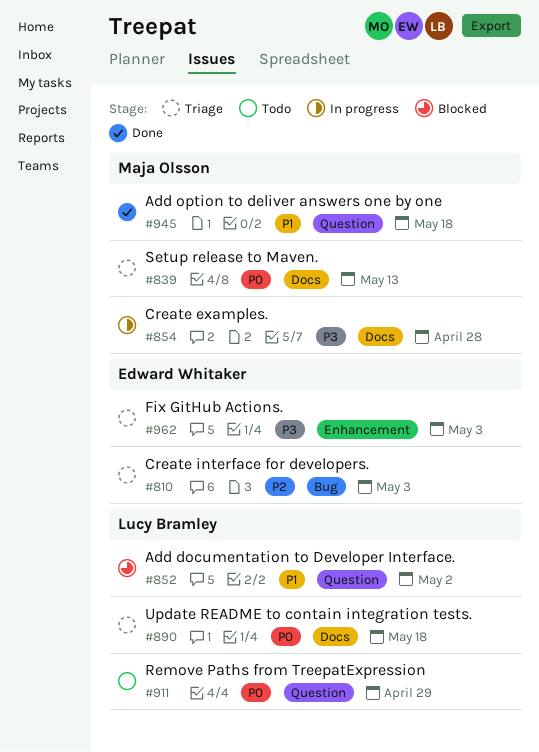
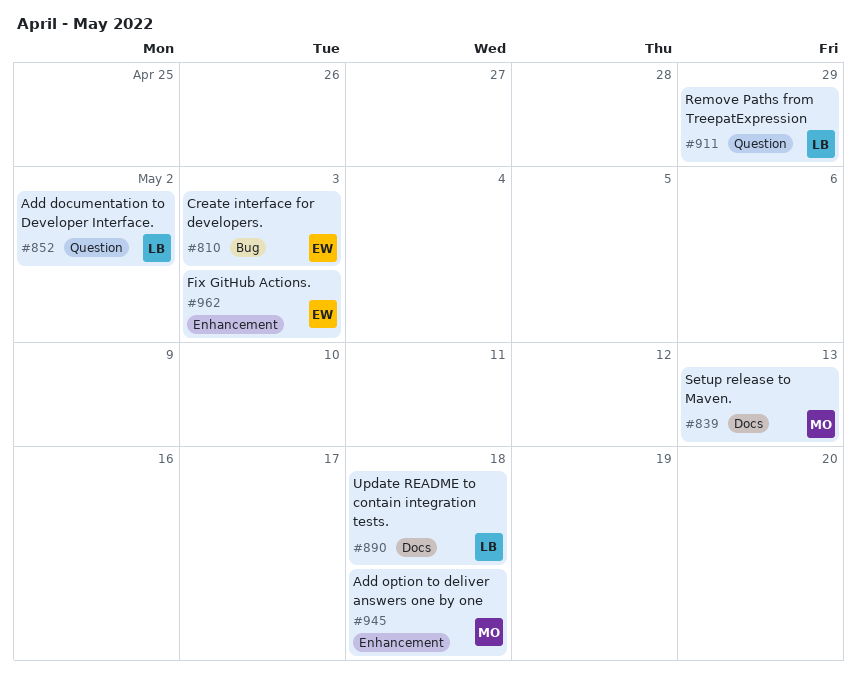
#854: present -> none
#945, label: Question -> Enhancement

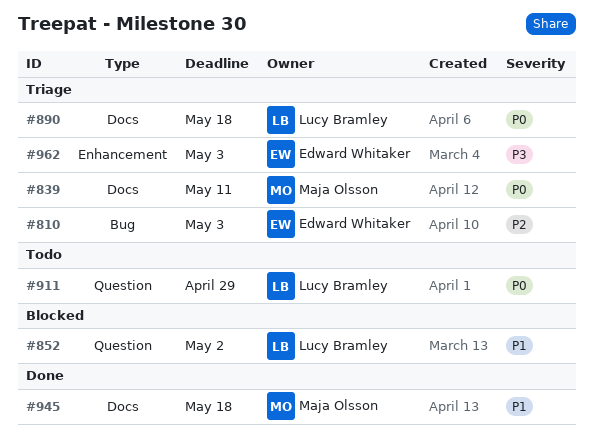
#839, due: May 13 -> May 11
#945, label: Enhancement -> Docs

